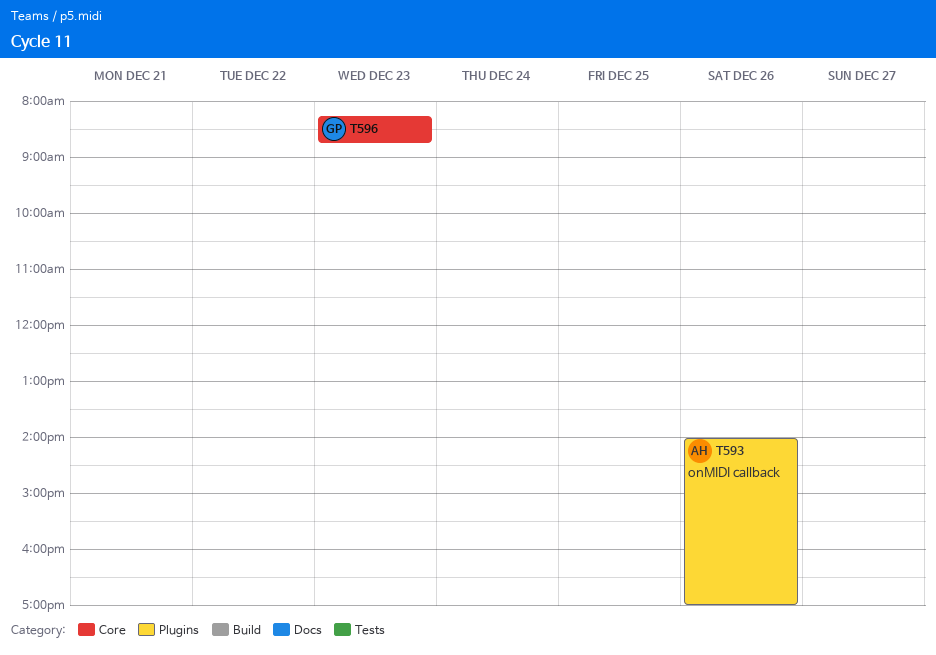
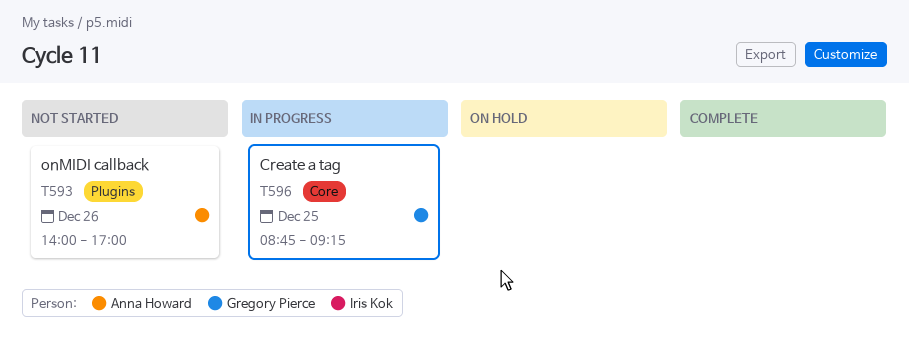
T596, day: Dec 23 -> Dec 25
T596, begins: 08:15 -> 08:45
T596, ends: 08:45 -> 09:15

